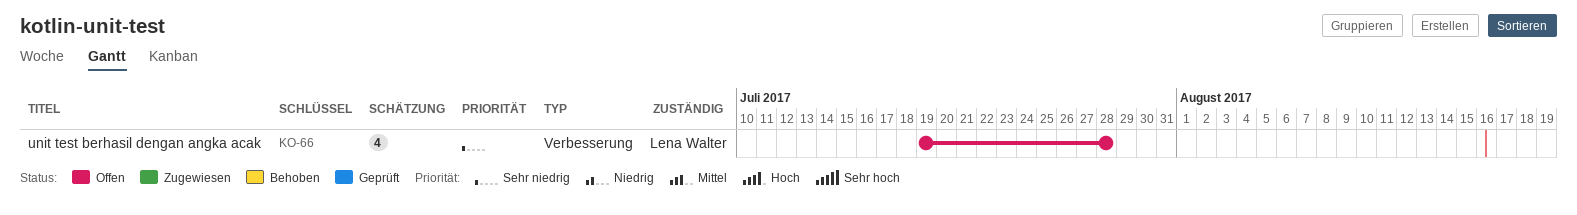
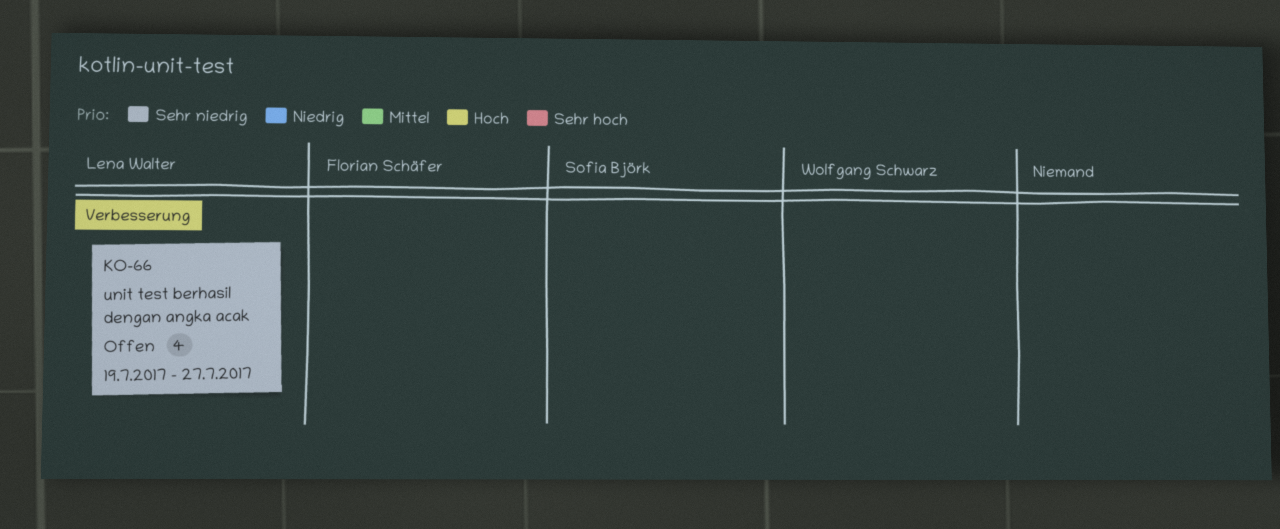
KO-66, due: Jul 28 -> Jul 27

